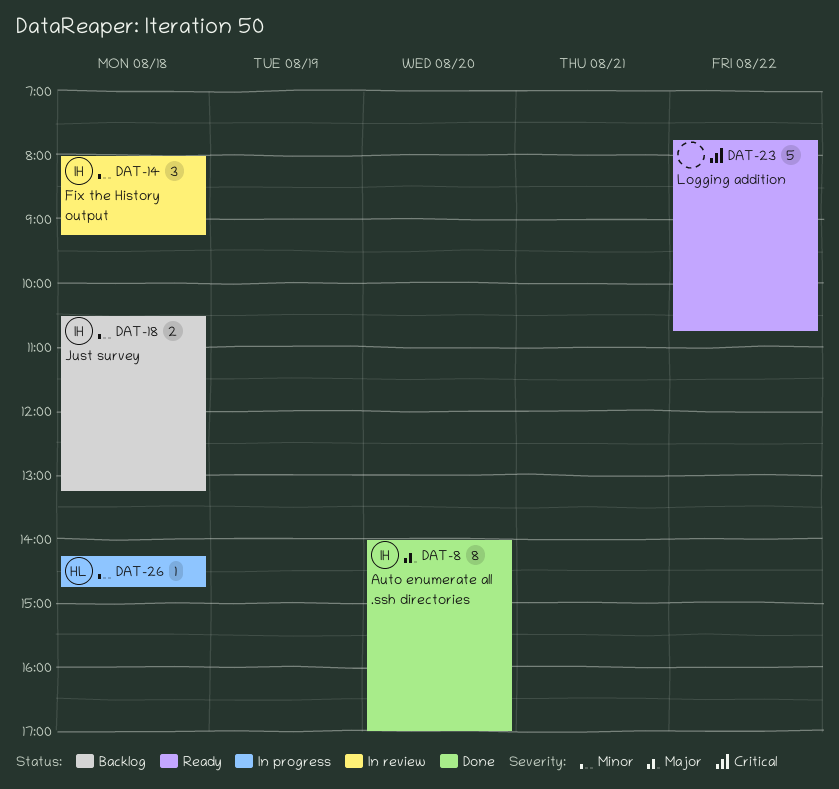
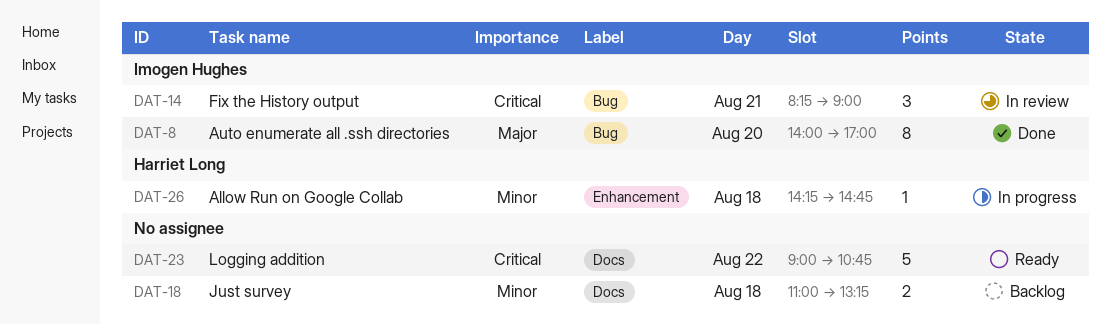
DAT-14, priority: Minor -> Critical
DAT-14, day: Aug 18 -> Aug 21
DAT-14, begins: 08:00 -> 08:15
DAT-14, ends: 09:15 -> 09:00
DAT-18, owner: Imogen Hughes -> none
DAT-18, begins: 10:30 -> 11:00
DAT-23, begins: 07:45 -> 09:00

